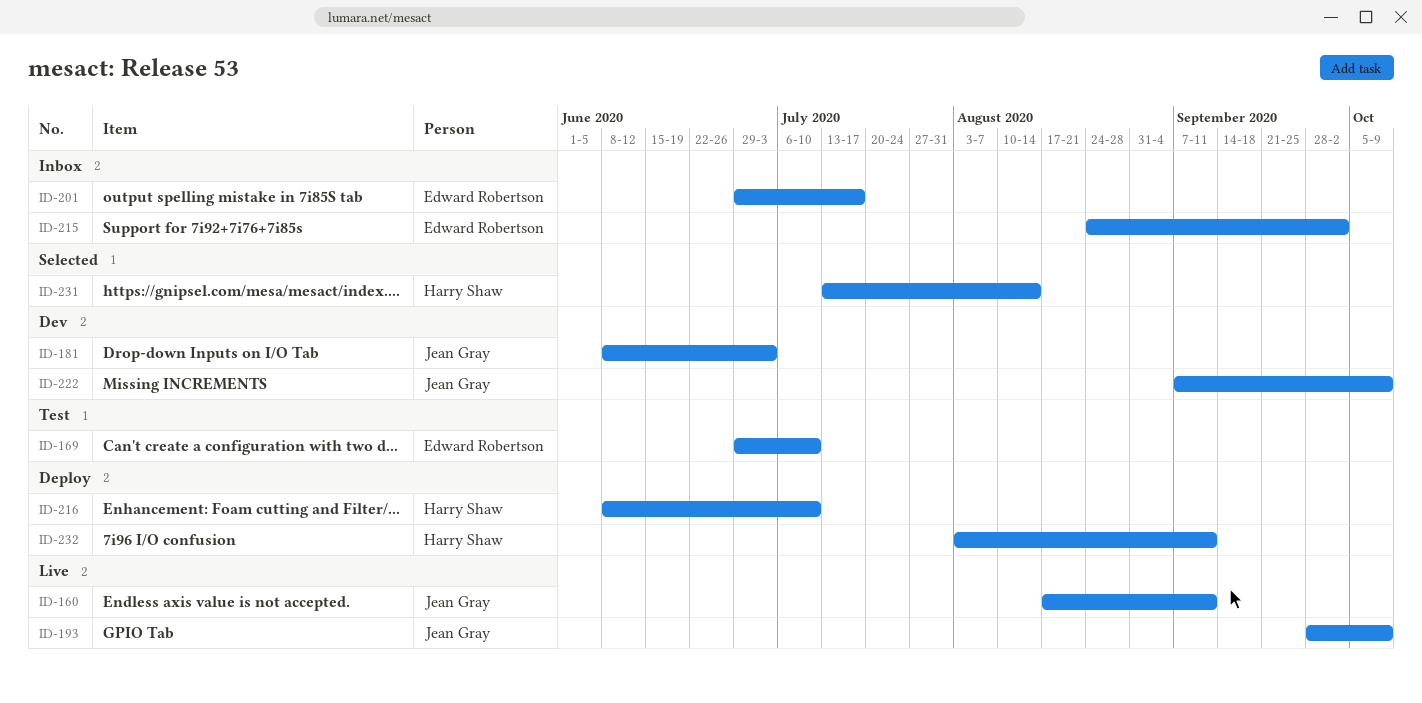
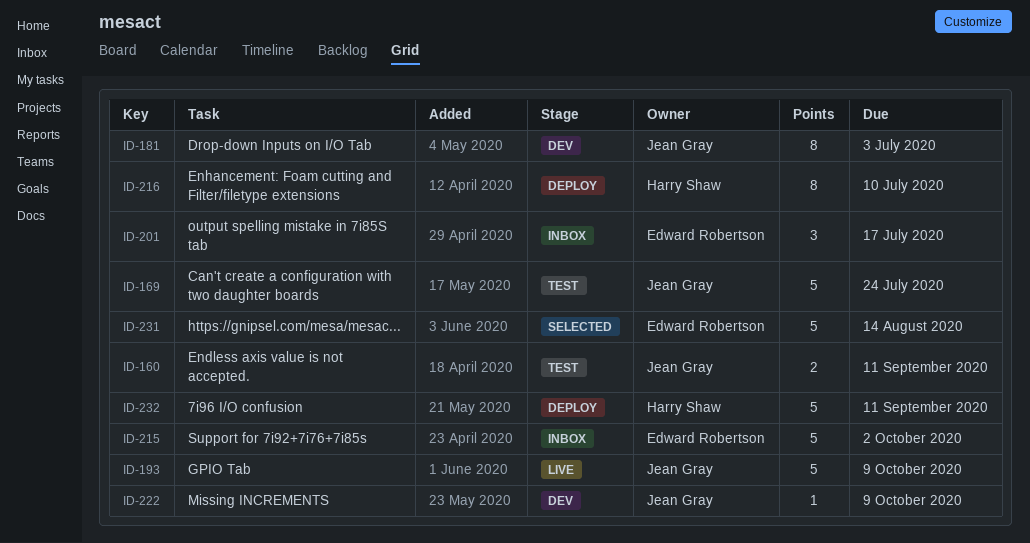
ID-160, status: Live -> Test
ID-169, owner: Edward Robertson -> Jean Gray
ID-169, due: Jul 10 -> Jul 24
ID-231, owner: Harry Shaw -> Edward Robertson

